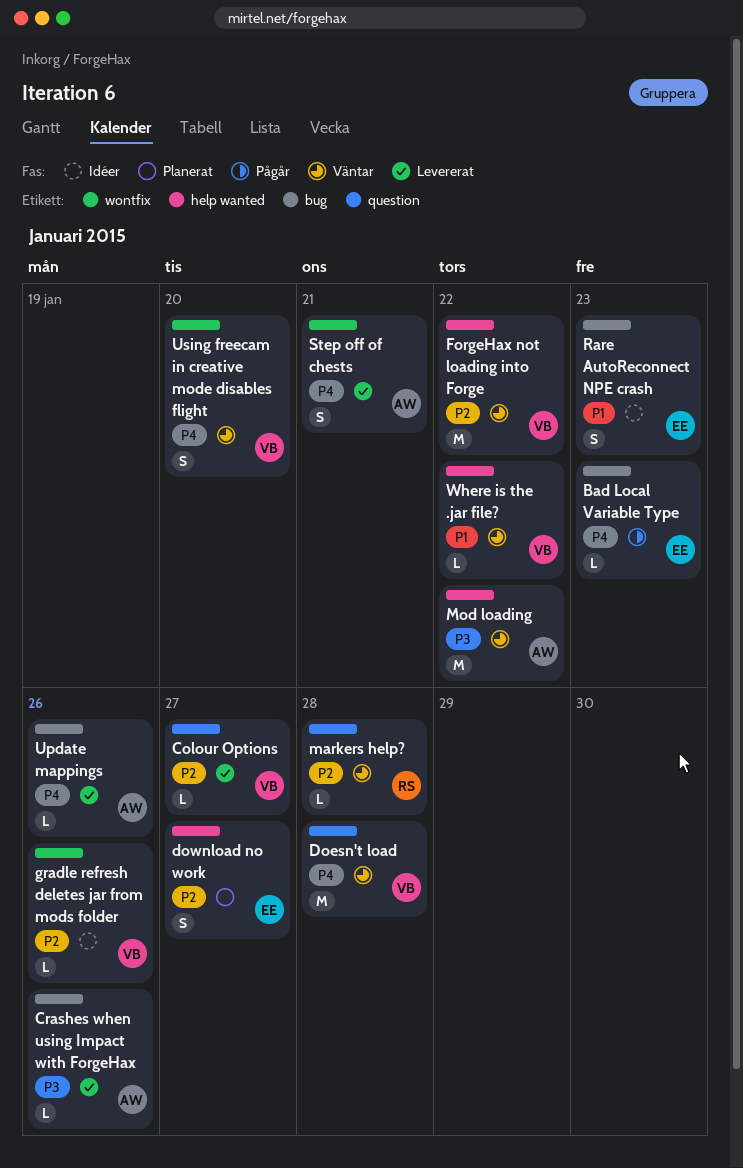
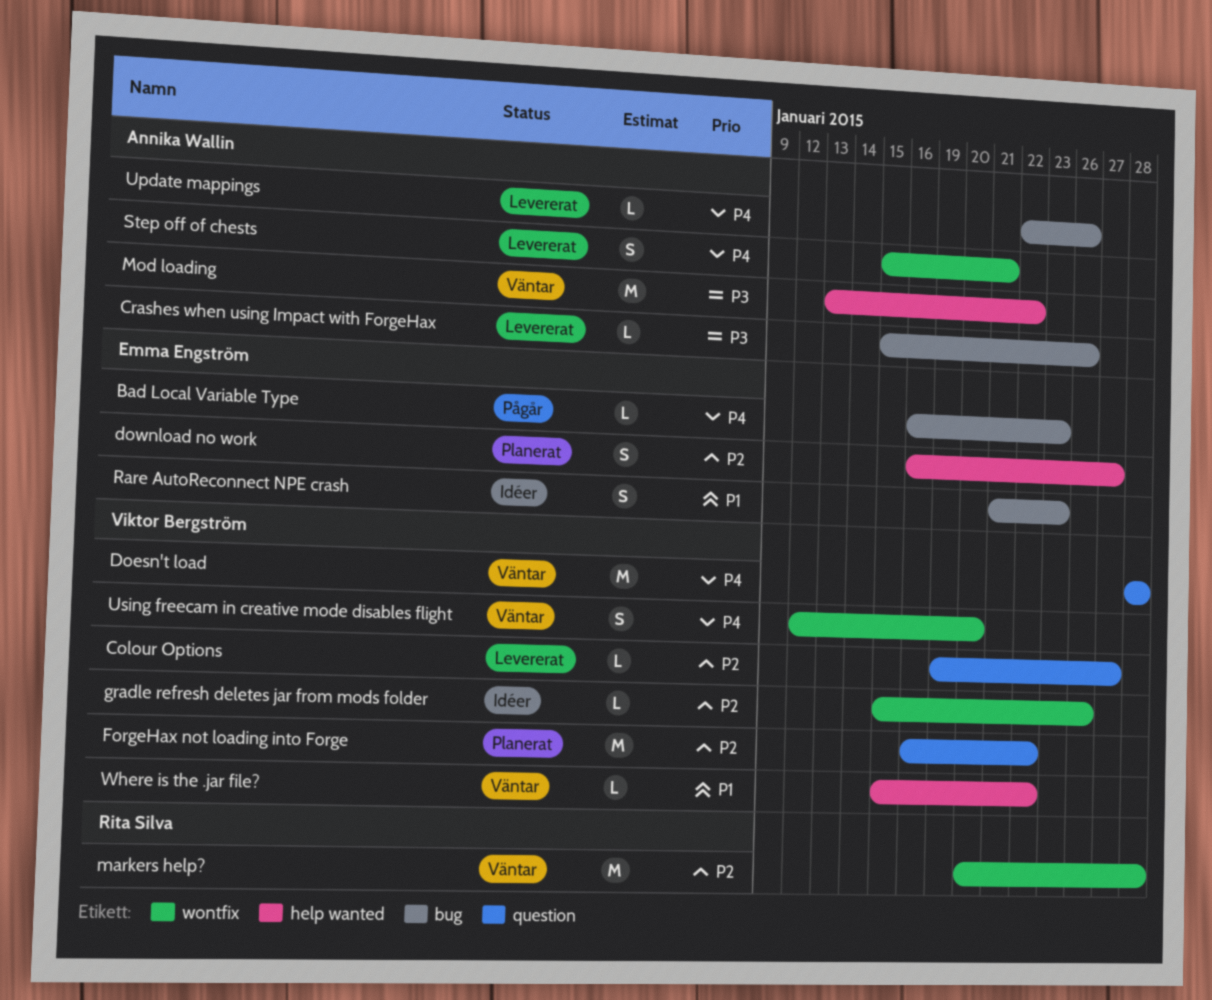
ForgeHax not loading into Forge, status: Väntar -> Planerat
ForgeHax not loading into Forge, label: help wanted -> question
markers help?, label: question -> wontfix
markers help?, estimate: L -> M

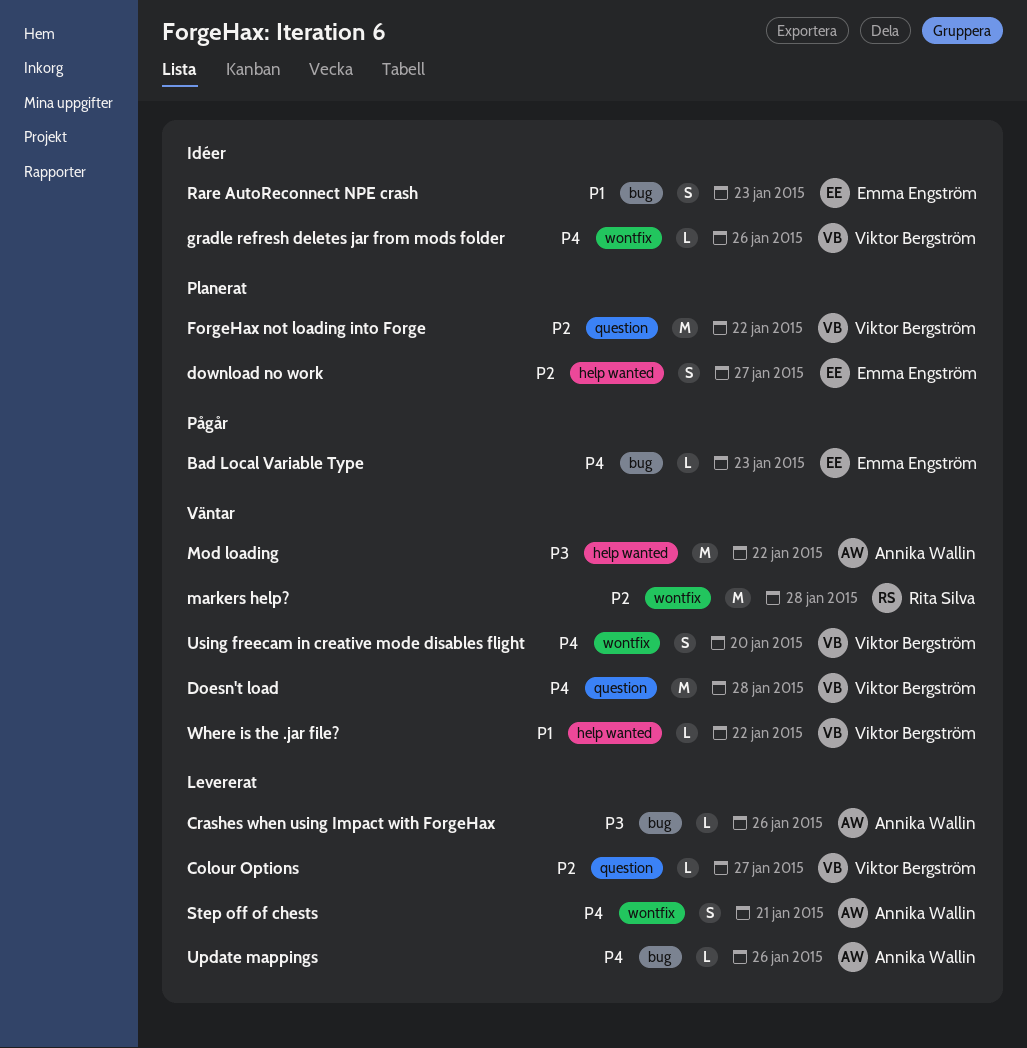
gradle refresh deletes jar from mods folder, priority: P2 -> P4

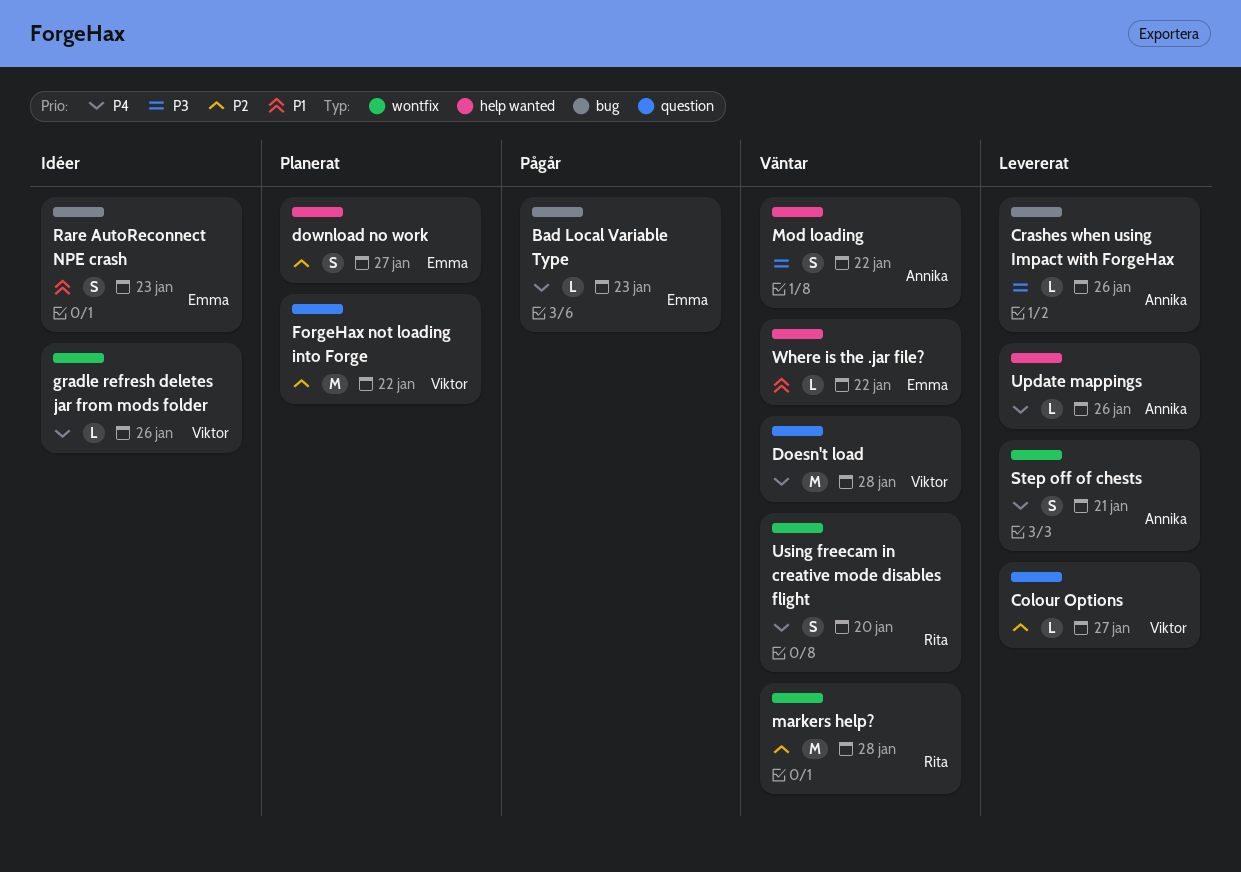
Mod loading, estimate: M -> S
Update mappings, label: bug -> help wanted
Using freecam in creative mode disables flight, owner: Viktor Bergström -> Rita Silva
Where is the .jar file?, owner: Viktor Bergström -> Emma Engström

